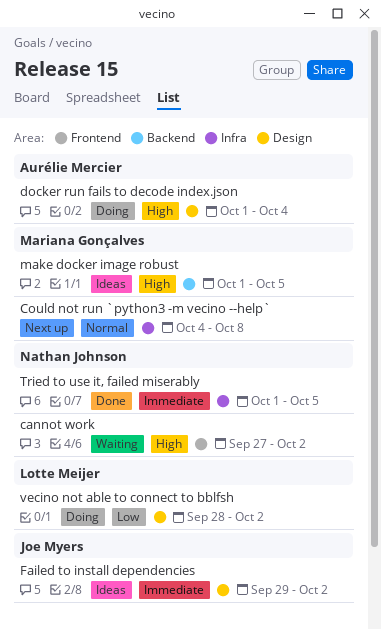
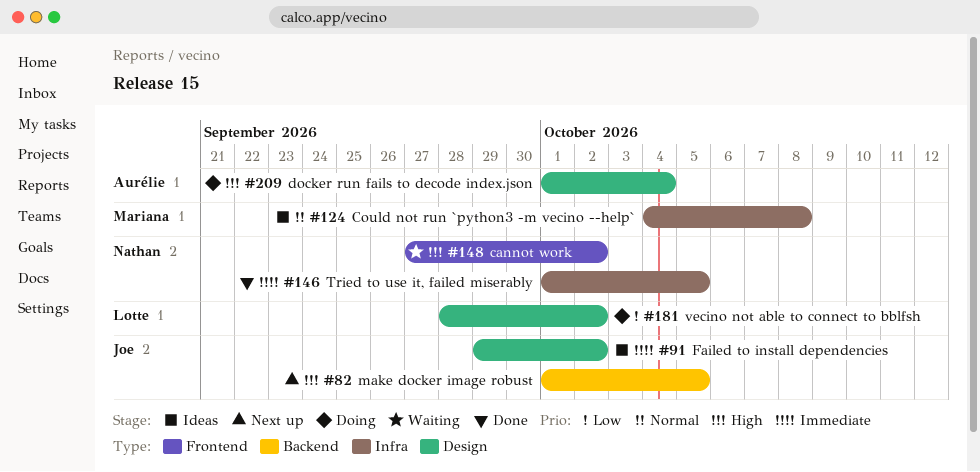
Could not run `python3 -m vecino --help`, status: Next up -> Ideas
make docker image robust, status: Ideas -> Next up
make docker image robust, owner: Mariana Gonçalves -> Joe Myers

